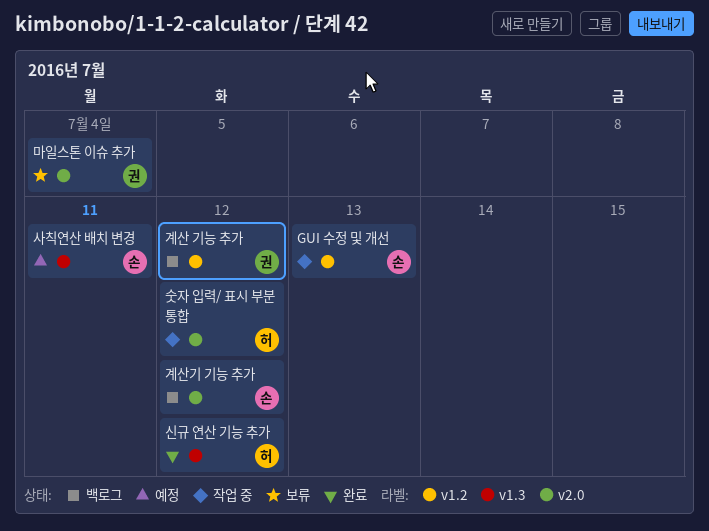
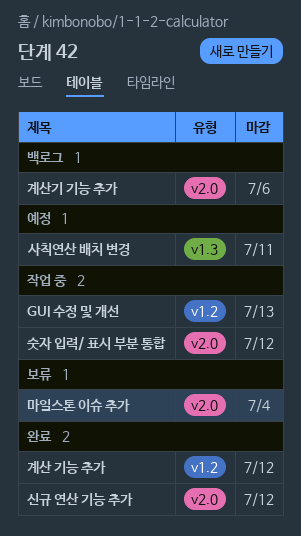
계산 기능 추가, status: 백로그 -> 완료
계산기 기능 추가, due: Jul 12 -> Jul 6
신규 연산 기능 추가, label: v1.3 -> v2.0

